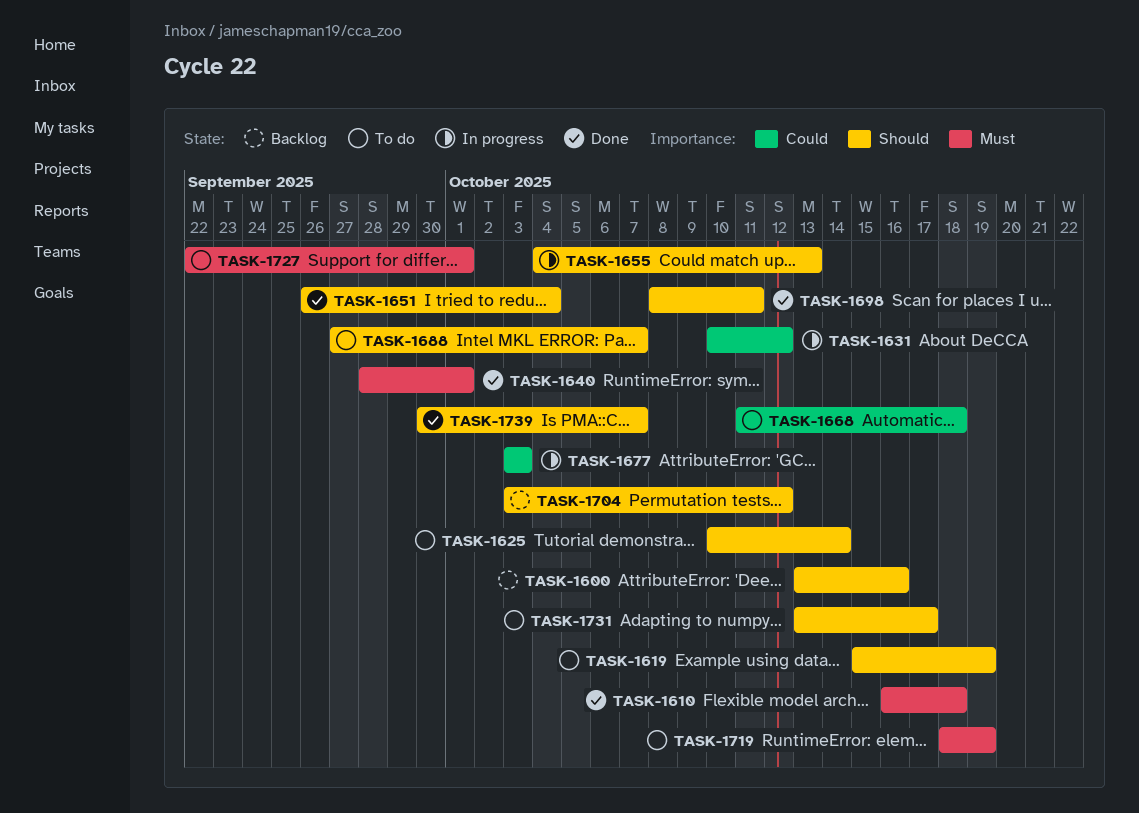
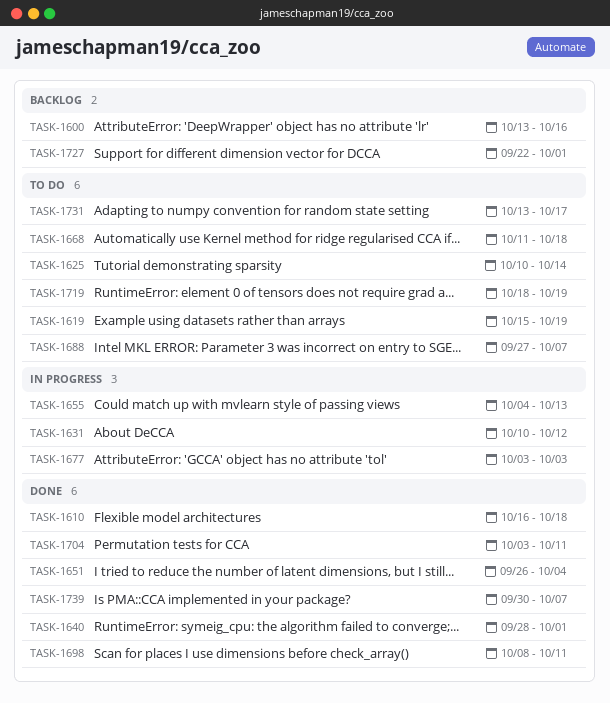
TASK-1704, status: Backlog -> Done
TASK-1704, due: Oct 12 -> Oct 11
TASK-1727, status: To do -> Backlog

